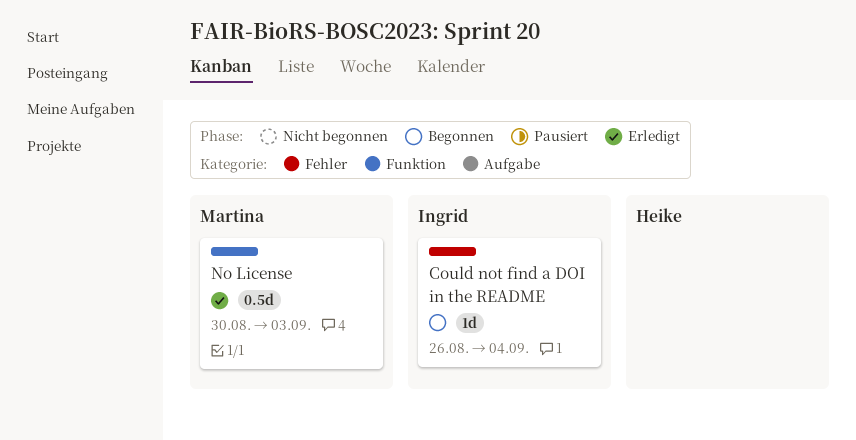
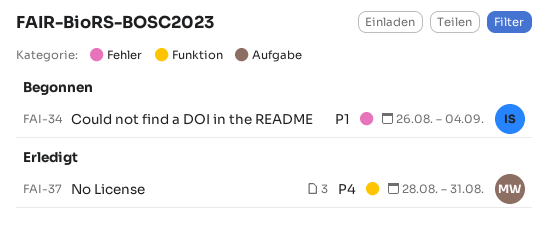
No License, start: Aug 30 -> Aug 28
No License, due: Sep 3 -> Aug 31

